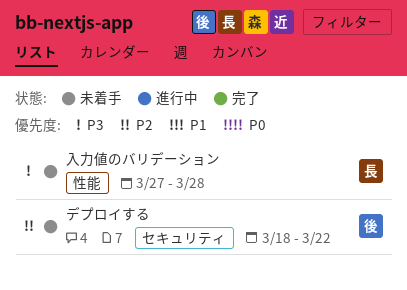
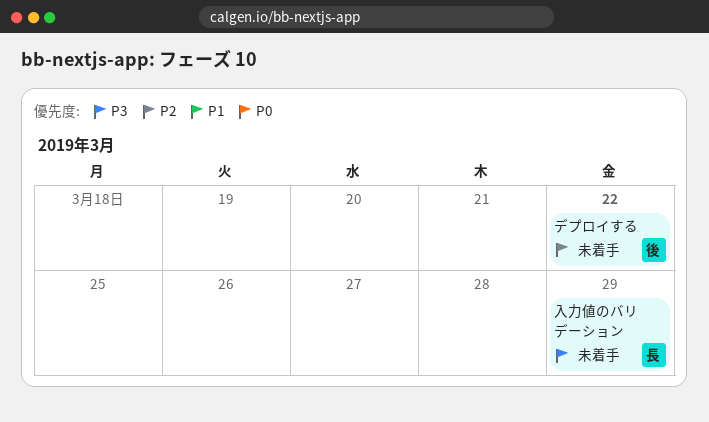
入力値のバリデーション, due: Mar 28 -> Mar 29

